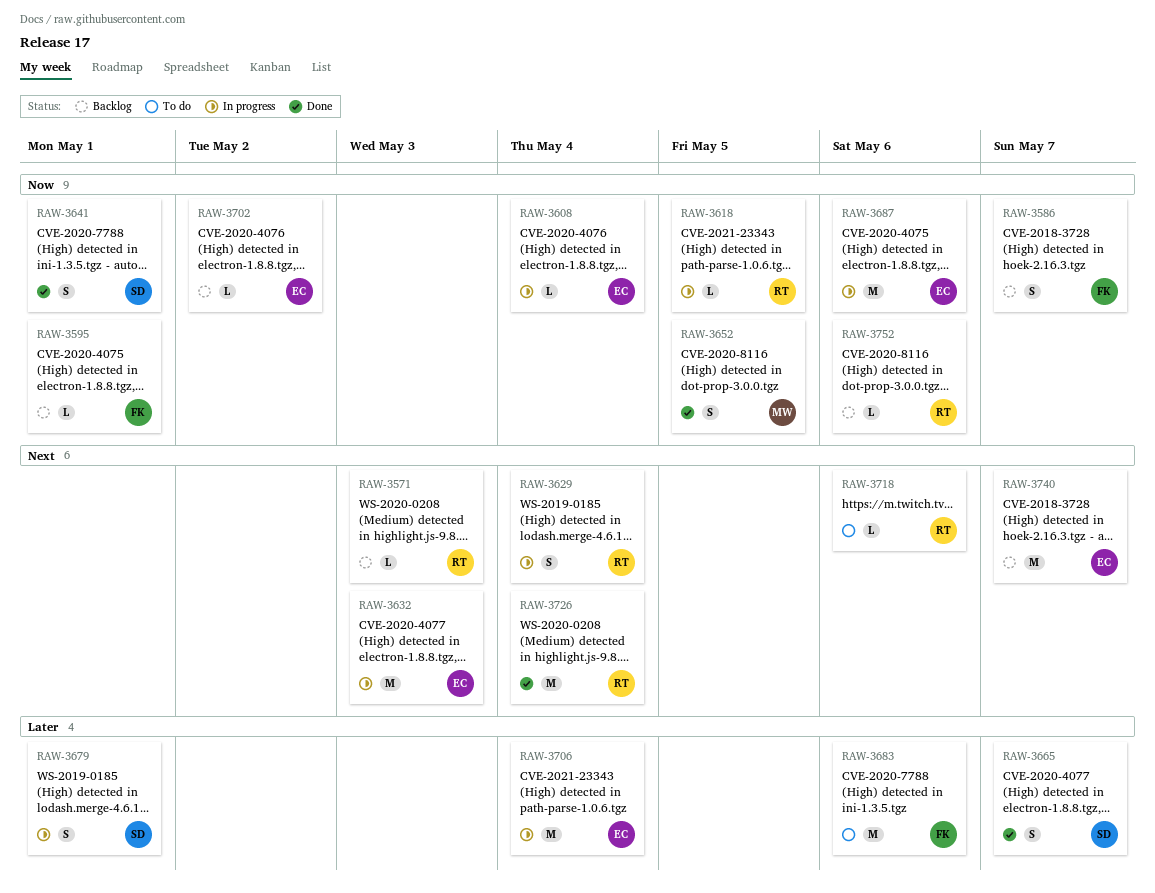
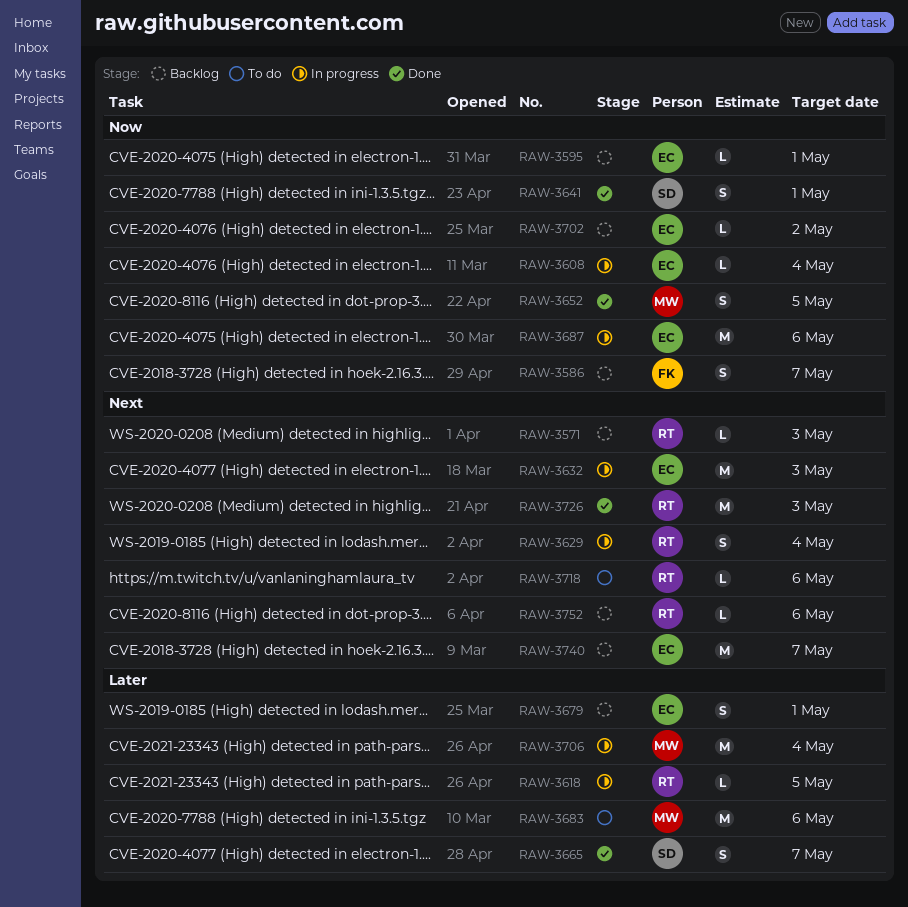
RAW-3595, owner: FK -> EC
RAW-3618, priority: Now -> Later
RAW-3679, status: In progress -> Backlog
RAW-3679, owner: SD -> EC
RAW-3683, owner: FK -> MW
RAW-3706, owner: EC -> MW
RAW-3726, due: May 4 -> May 3
RAW-3752, priority: Now -> Next

